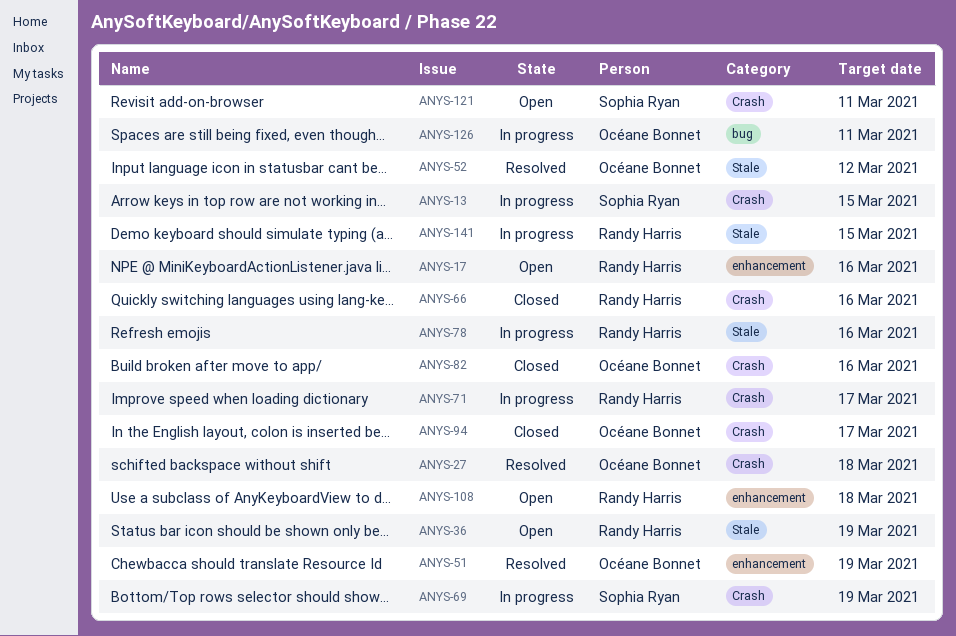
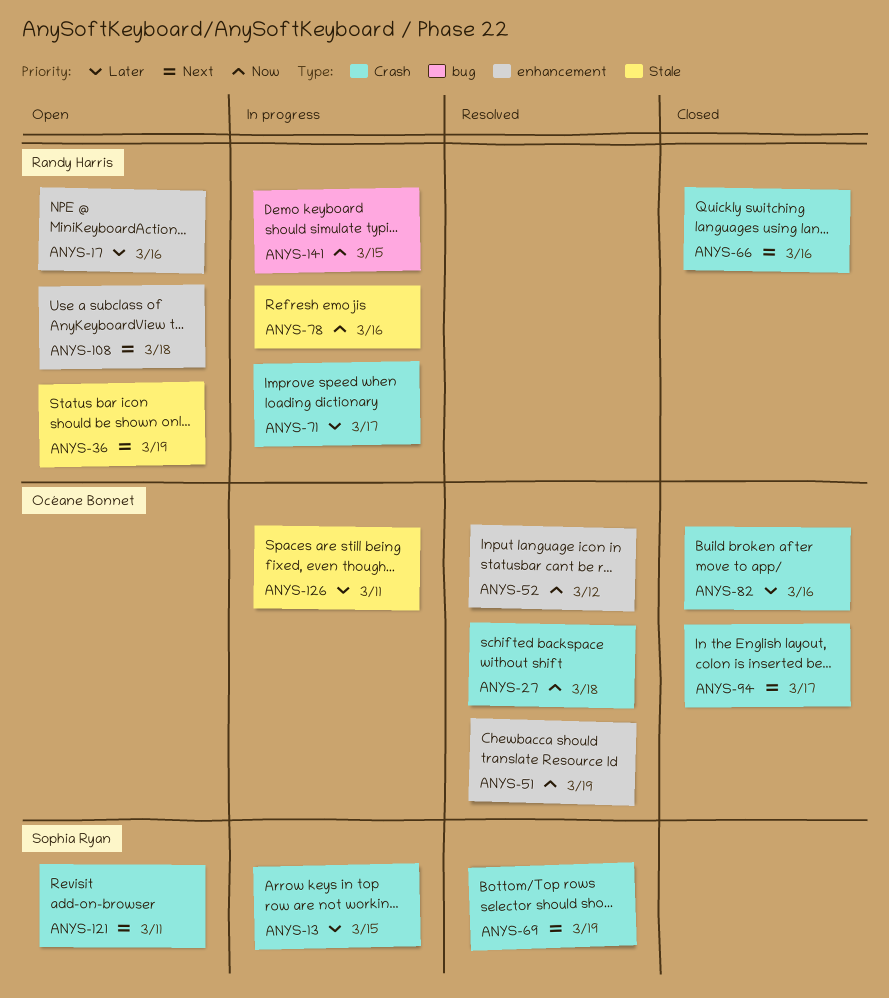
ANYS-52, label: Stale -> enhancement
ANYS-69, status: In progress -> Resolved
ANYS-126, label: bug -> Stale
ANYS-141, label: Stale -> bug

